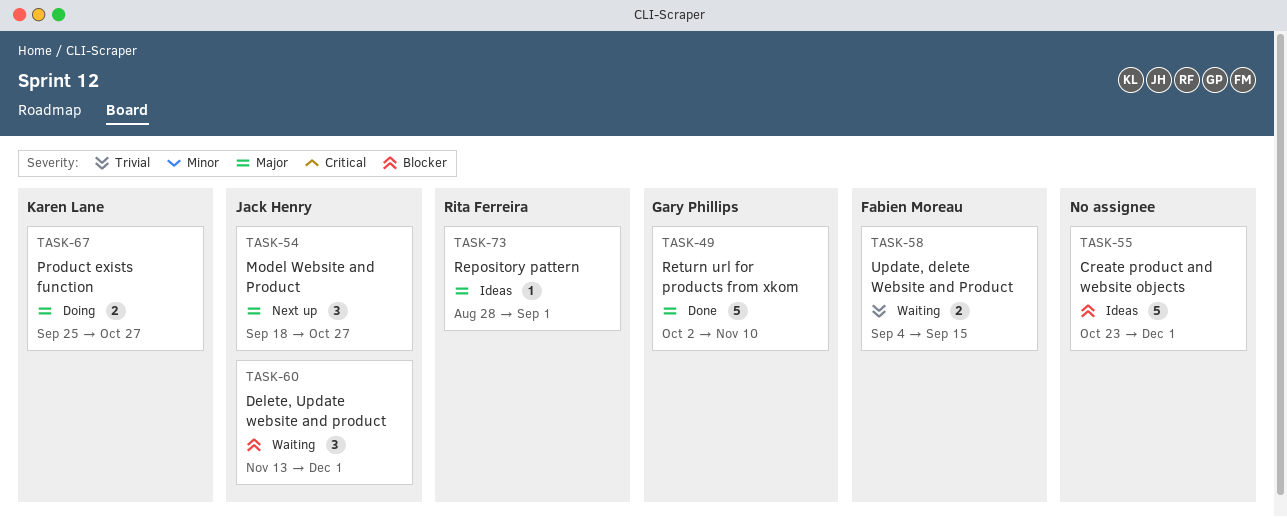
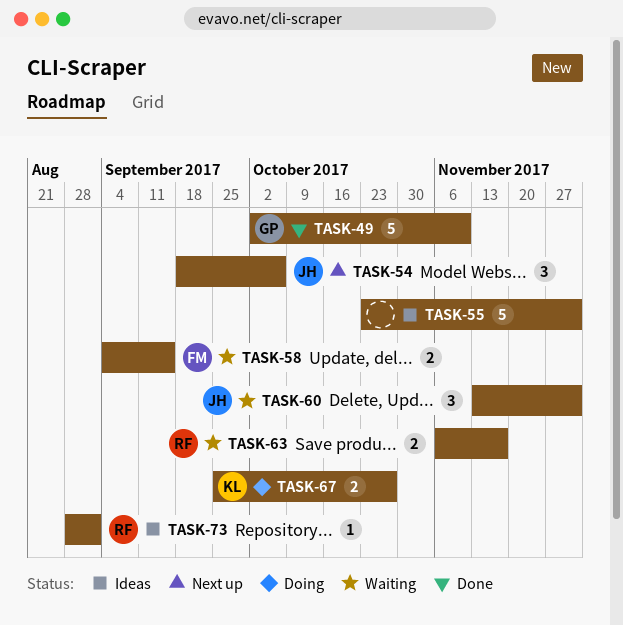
TASK-54, due: Oct 27 -> Oct 6
TASK-63: none -> present

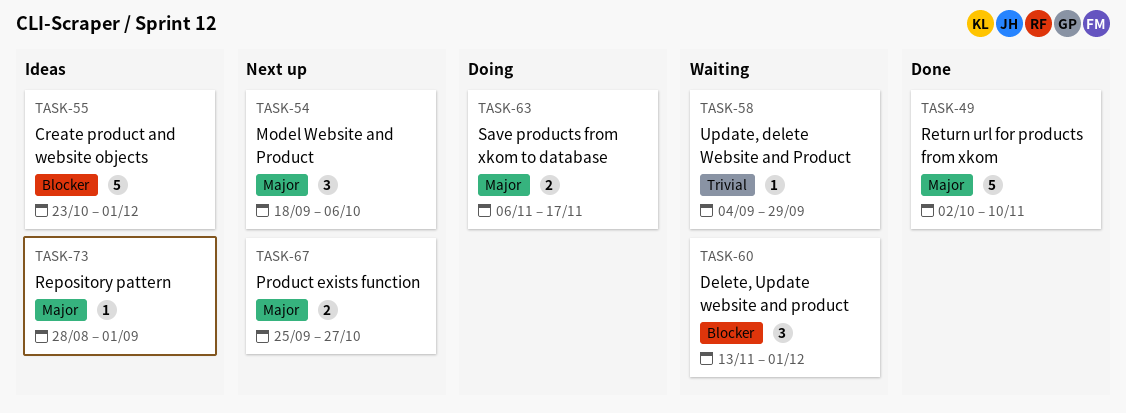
TASK-58, estimate: 2 -> 1
TASK-58, due: Sep 15 -> Sep 29
TASK-63, status: Waiting -> Doing
TASK-67, status: Doing -> Next up

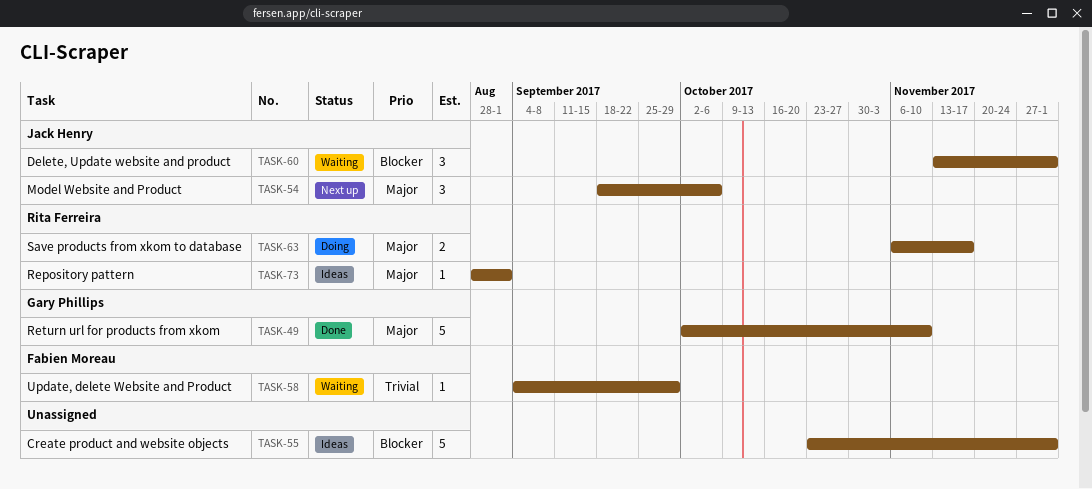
TASK-67: present -> none

